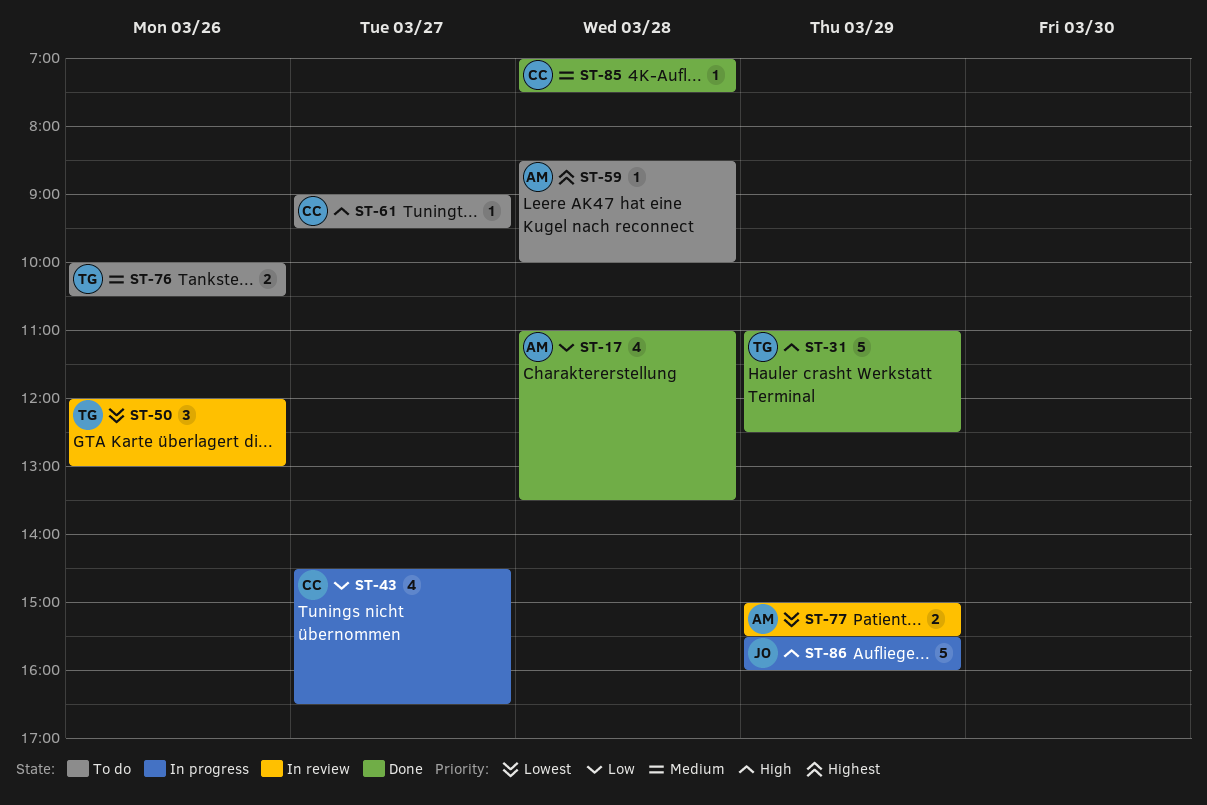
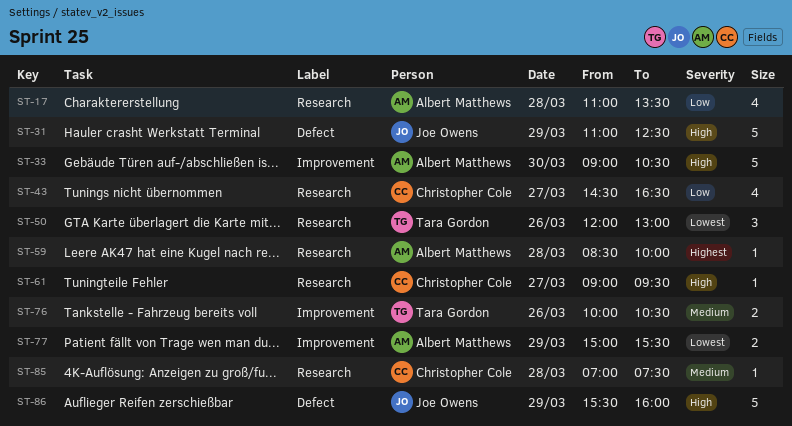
ST-31, owner: Tara Gordon -> Joe Owens
ST-33: none -> present

